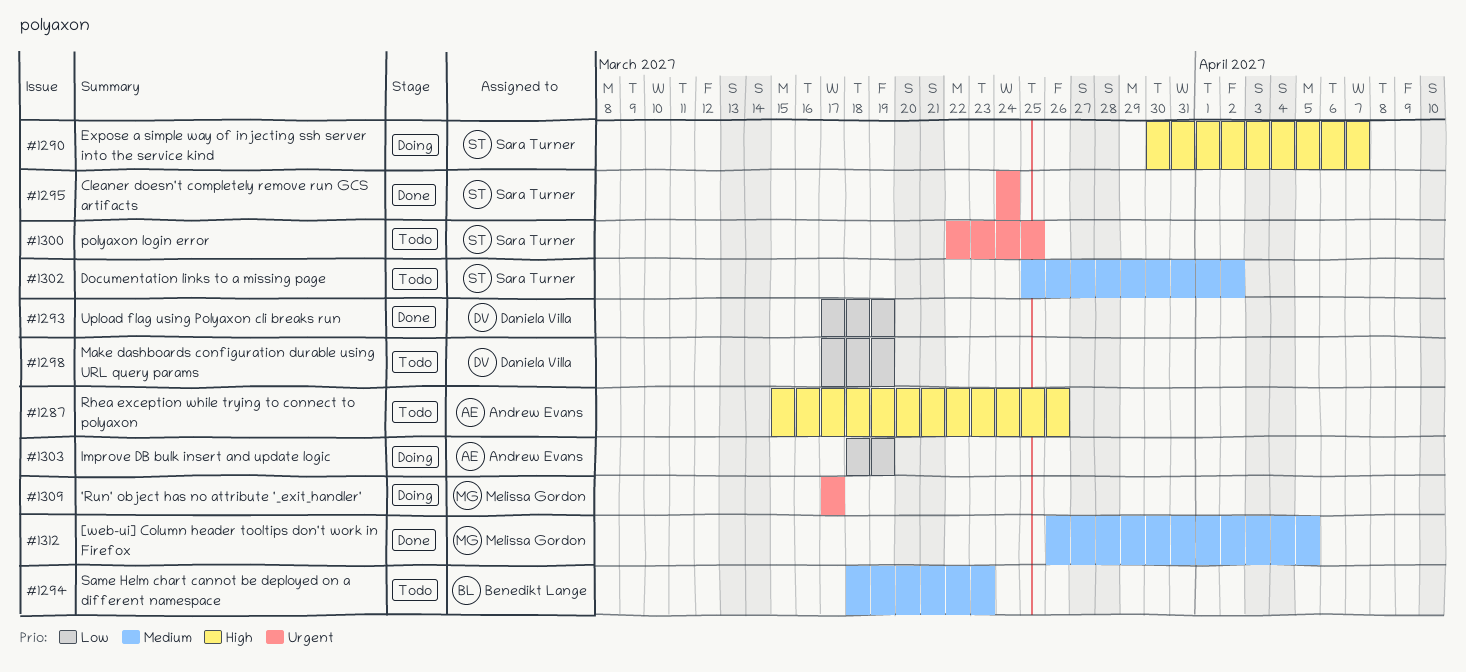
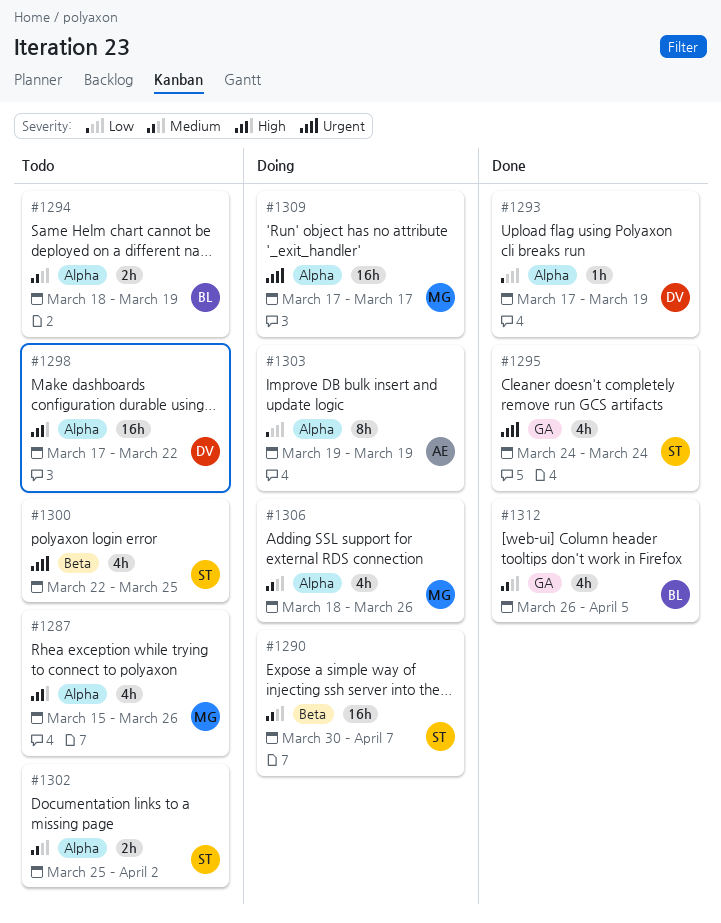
#1287, owner: Andrew Evans -> Melissa Gordon
#1290, priority: High -> Medium
#1294, due: Mar 23 -> Mar 19
#1298, priority: Low -> High
#1298, due: Mar 19 -> Mar 22
#1303, start: Mar 18 -> Mar 19
#1306: none -> present
#1312, owner: Melissa Gordon -> Benedikt Lange

